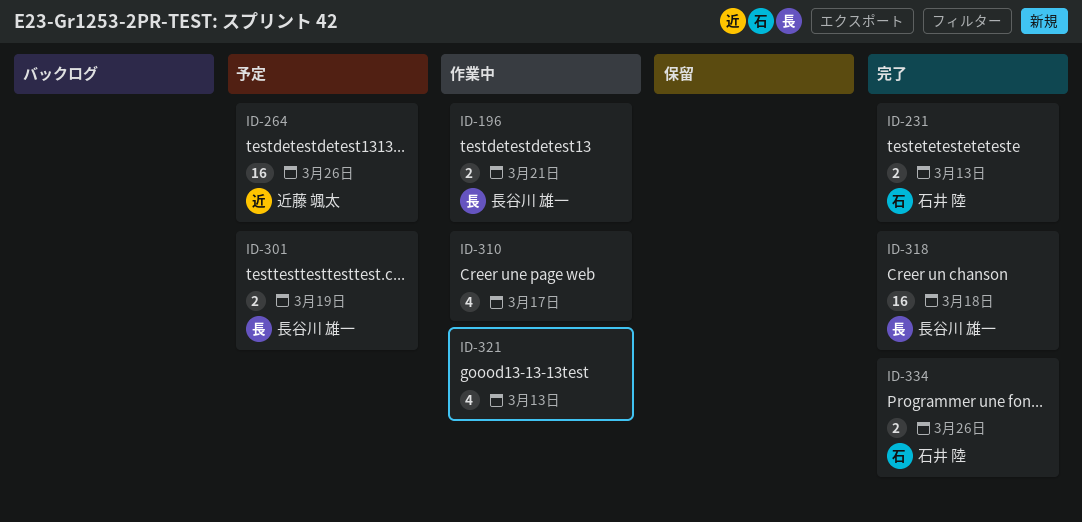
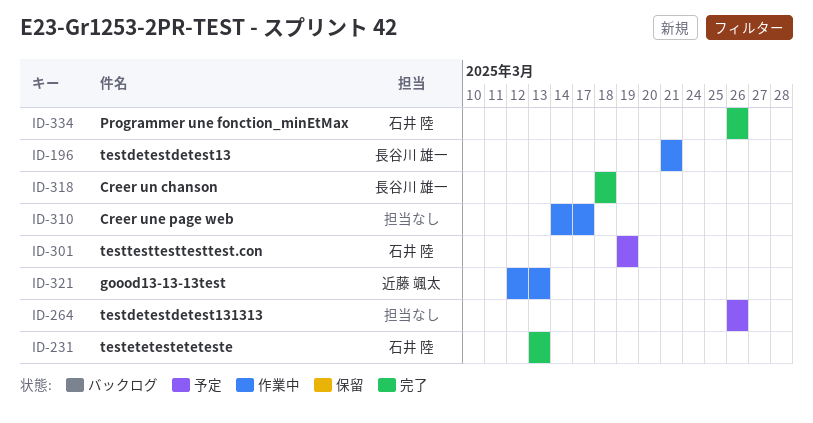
ID-264, owner: 近藤 颯太 -> none
ID-301, owner: 長谷川 雄一 -> 石井 陸
ID-321, owner: none -> 近藤 颯太

